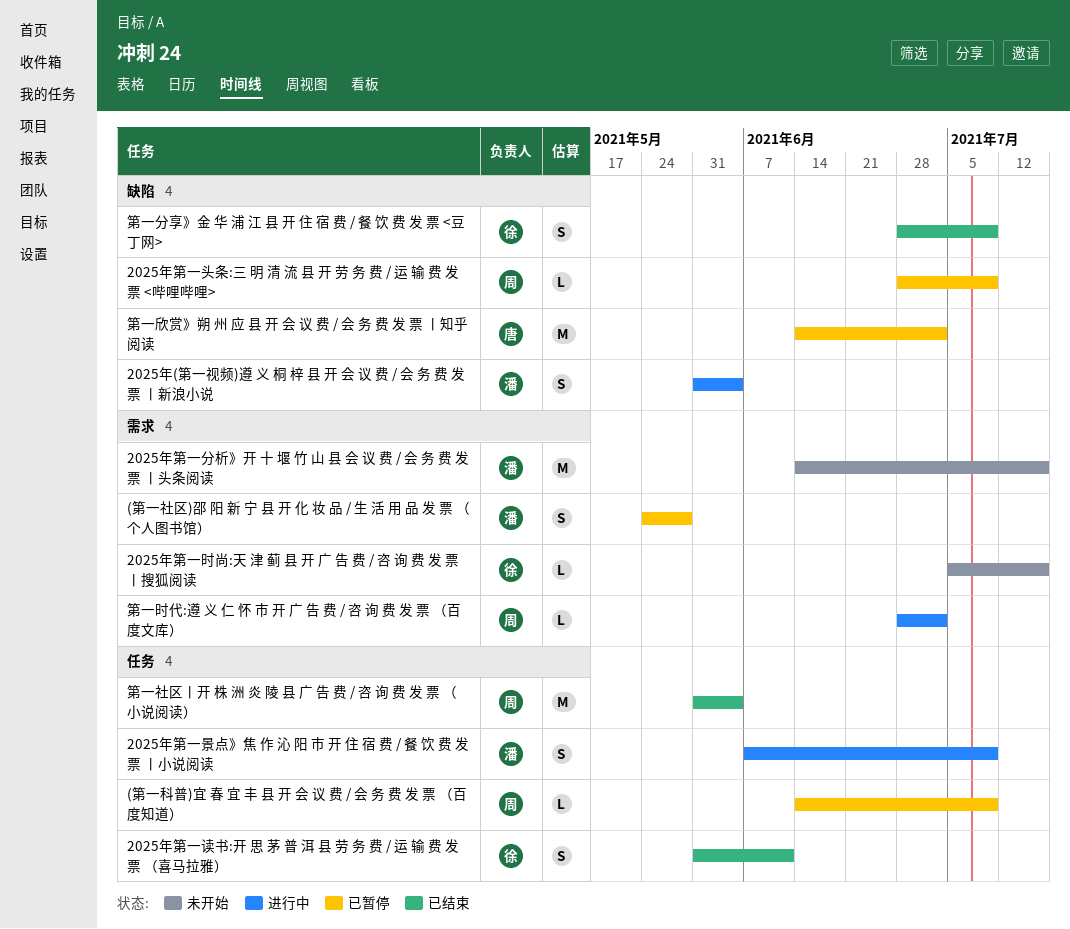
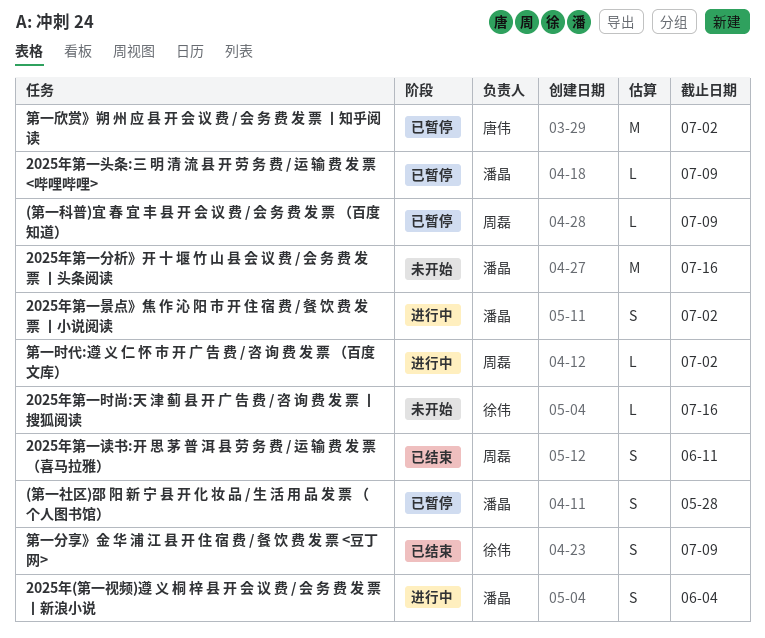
2025年第一头条:三 明 清 流 县 开 劳 务 费 / 运 输 费 发 票 <哔哩哔哩>, owner: 周磊 -> 潘晶
2025年第一景点》焦 作 沁 阳 市 开 住 宿 费 / 餐 饮 费 发 票 丨小说阅读, due: Jul 9 -> Jul 2
2025年第一读书:开 思 茅 普 洱 县 劳 务 费 / 运 输 费 发 票 （喜马拉雅）, owner: 徐伟 -> 周磊
第一社区丨开 株 洲 炎 陵 县 广 告 费 / 咨 询 费 发 票 （小说阅读）: present -> none

